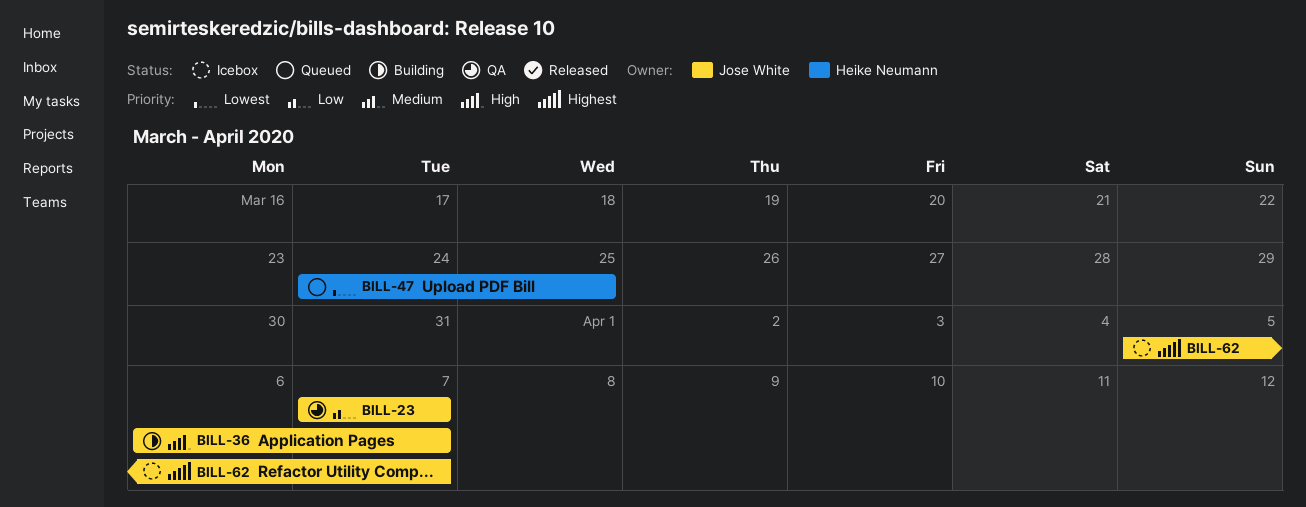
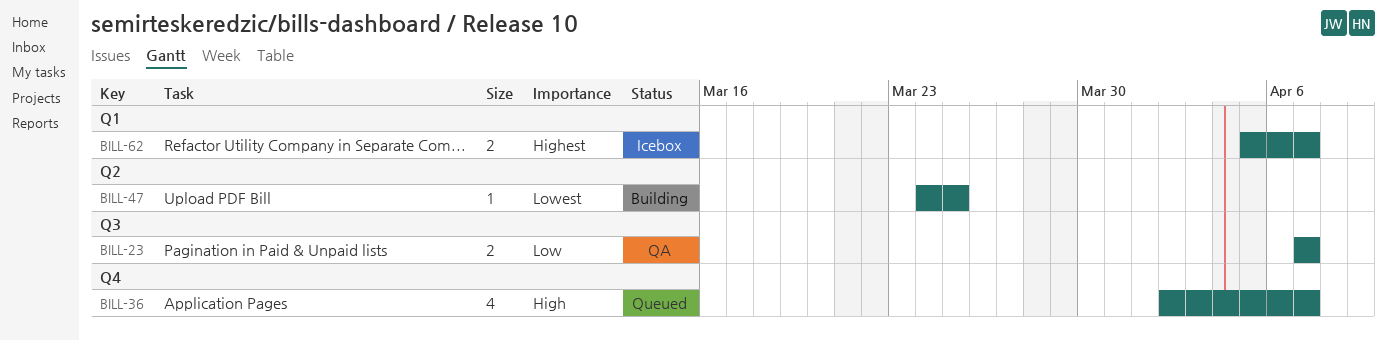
BILL-36, status: Building -> Queued
BILL-36, start: Apr 6 -> Apr 2
BILL-47, status: Queued -> Building

